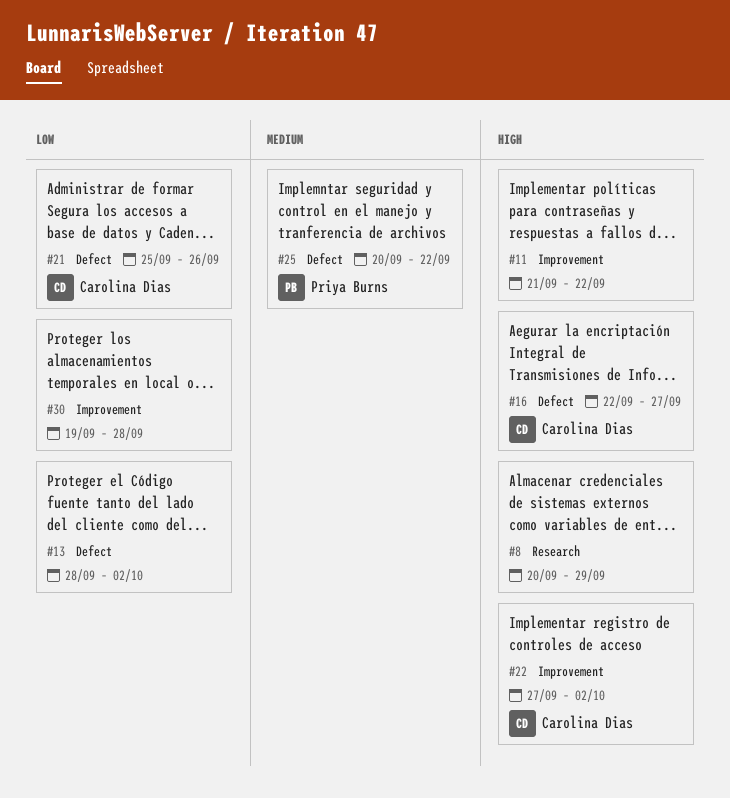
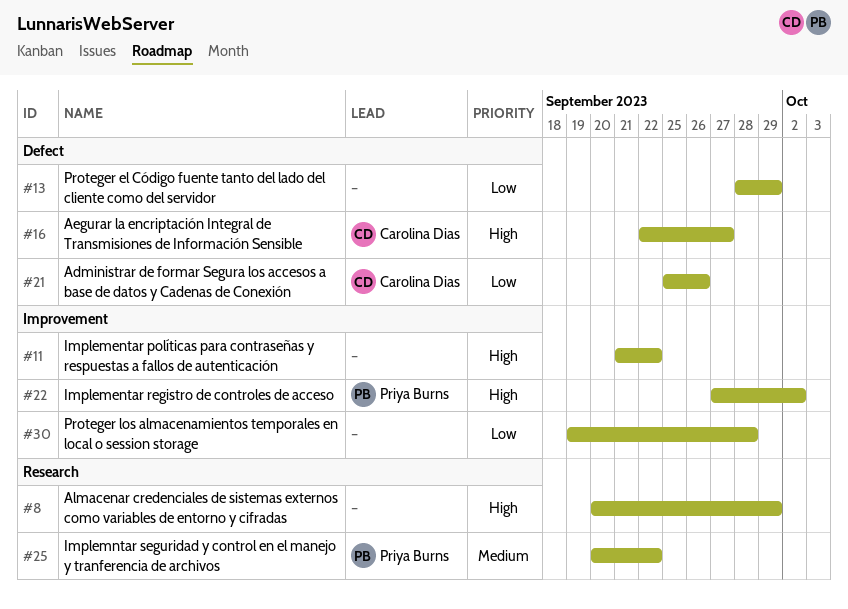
#13, due: Oct 2 -> Sep 29
#22, owner: Carolina Dias -> Priya Burns
#25, label: Defect -> Research

